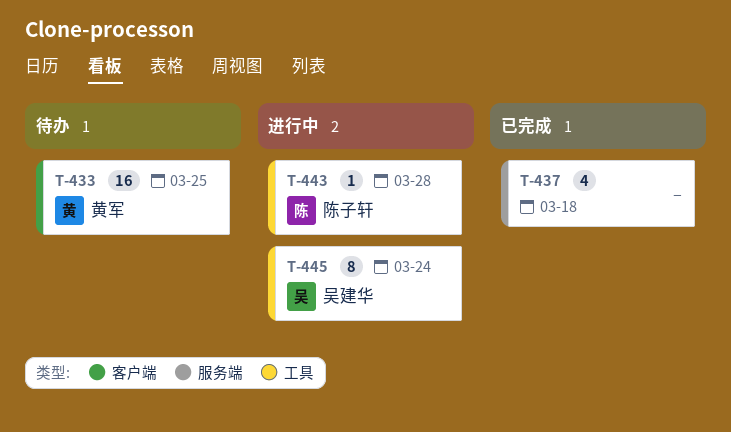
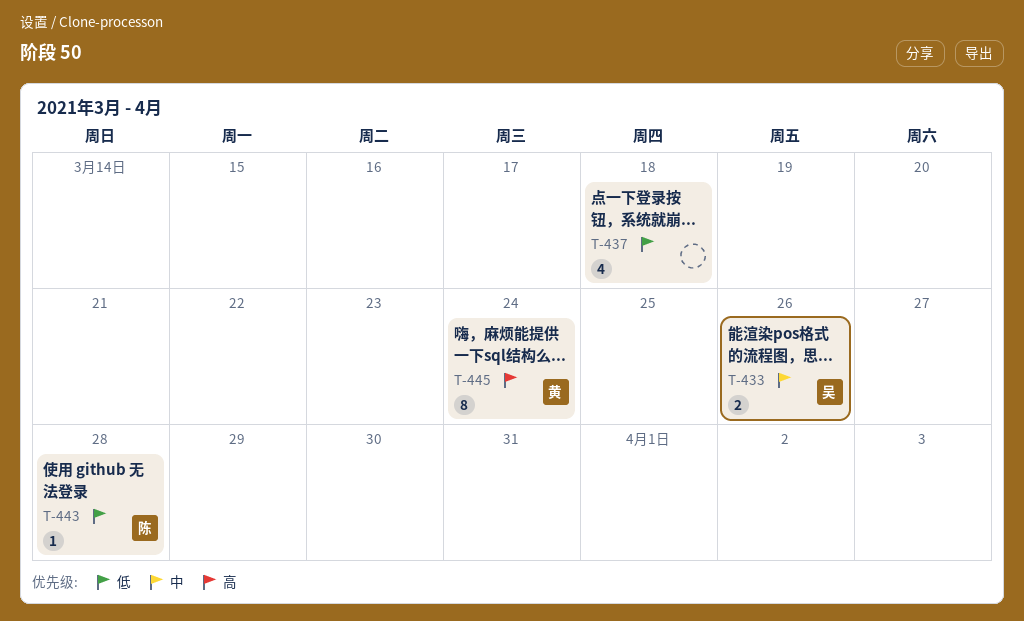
T-433, owner: 黄军 -> 吴建华
T-433, estimate: 16 -> 2
T-433, due: Mar 25 -> Mar 26
T-445, owner: 吴建华 -> 黄军

